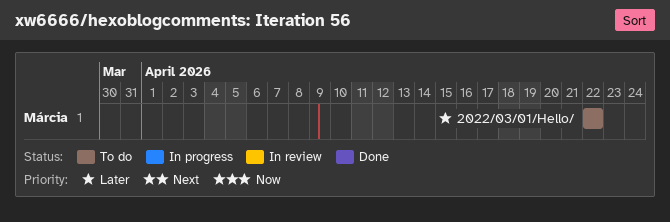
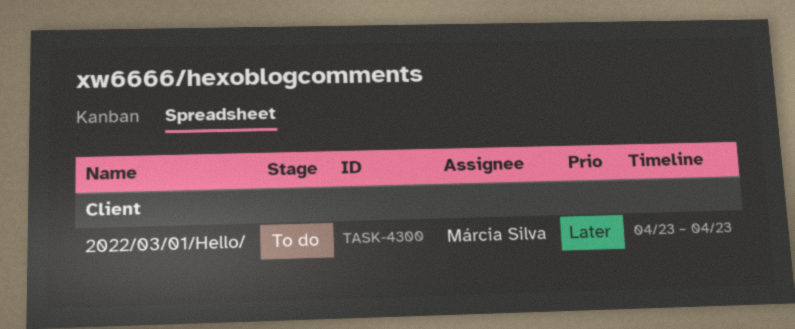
2022/03/01/Hello/, start: Apr 22 -> Apr 23
2022/03/01/Hello/, due: Apr 22 -> Apr 23

